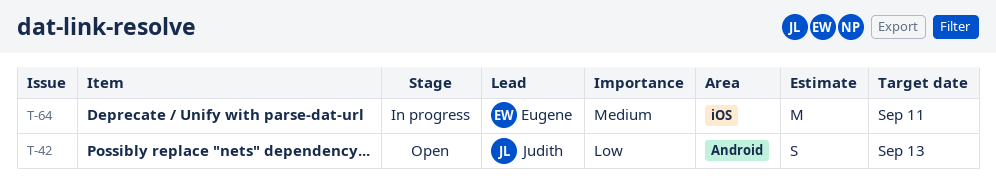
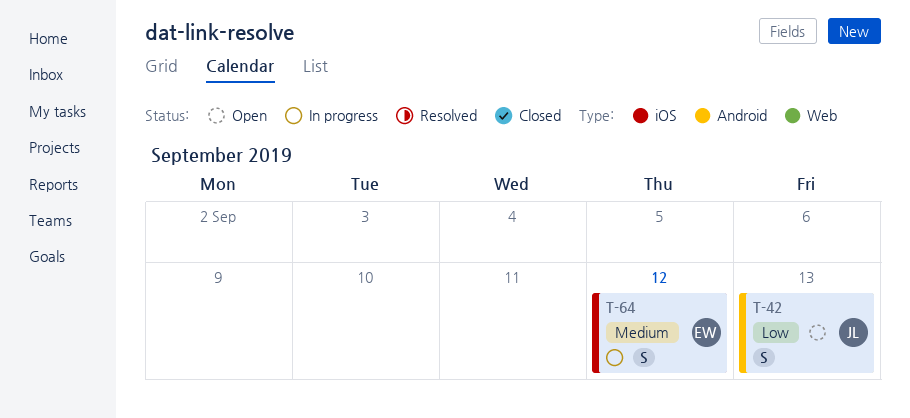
T-64, estimate: M -> S
T-64, due: Sep 11 -> Sep 12

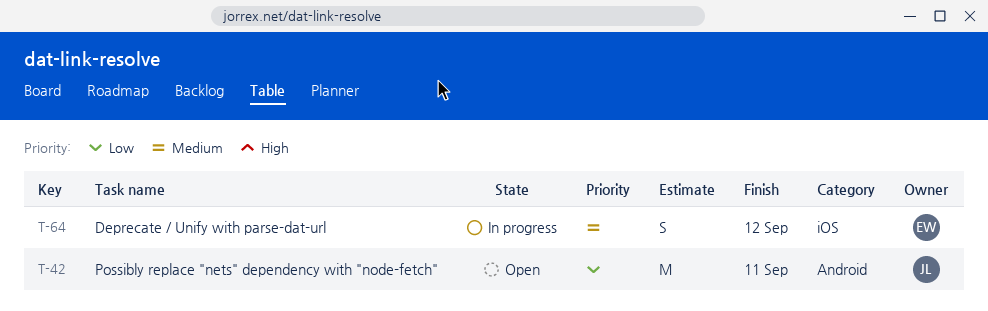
T-42, estimate: S -> M
T-42, due: Sep 13 -> Sep 11

